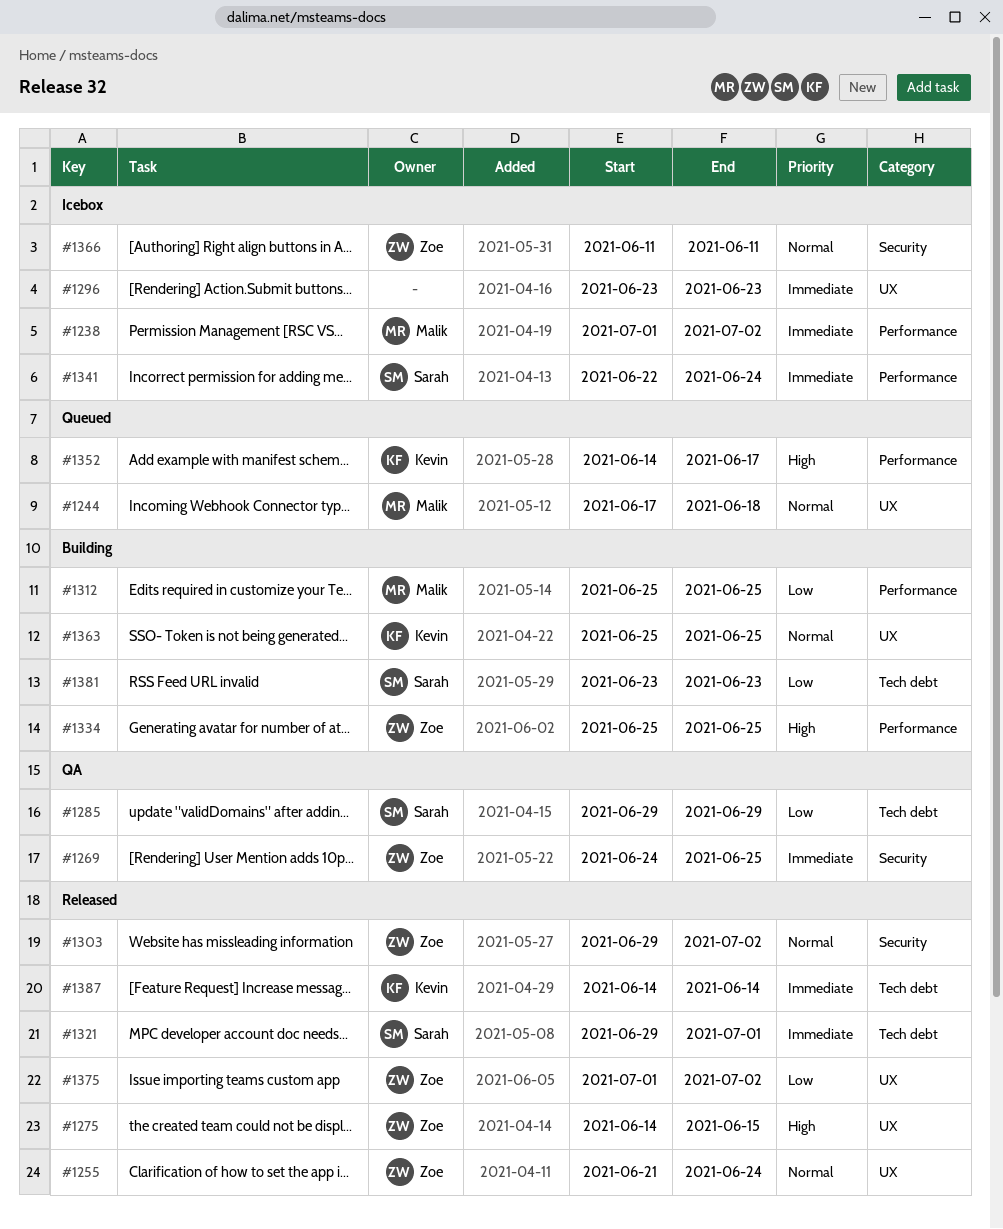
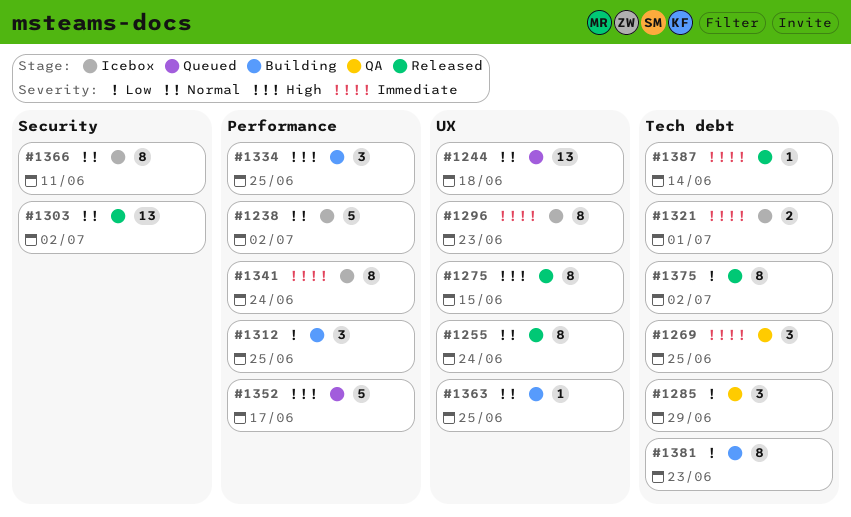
#1238, priority: Immediate -> Normal
#1269, label: Security -> Tech debt
#1321, status: Released -> Icebox
#1375, label: UX -> Tech debt

